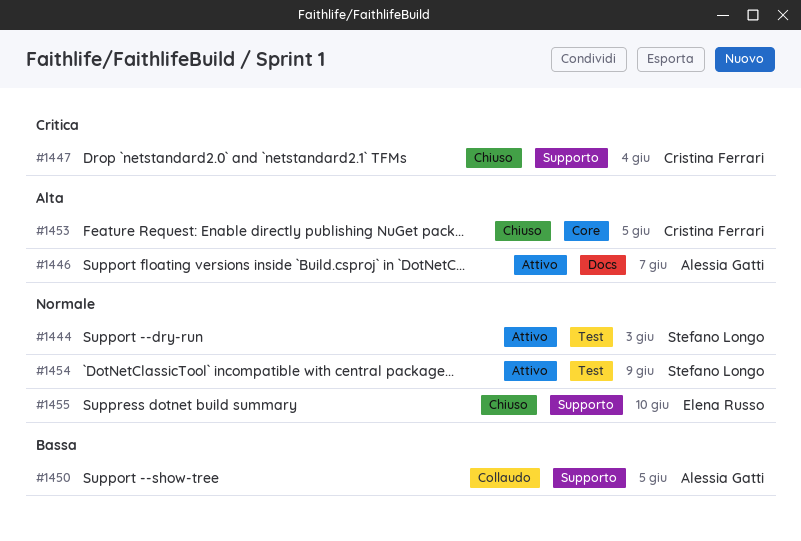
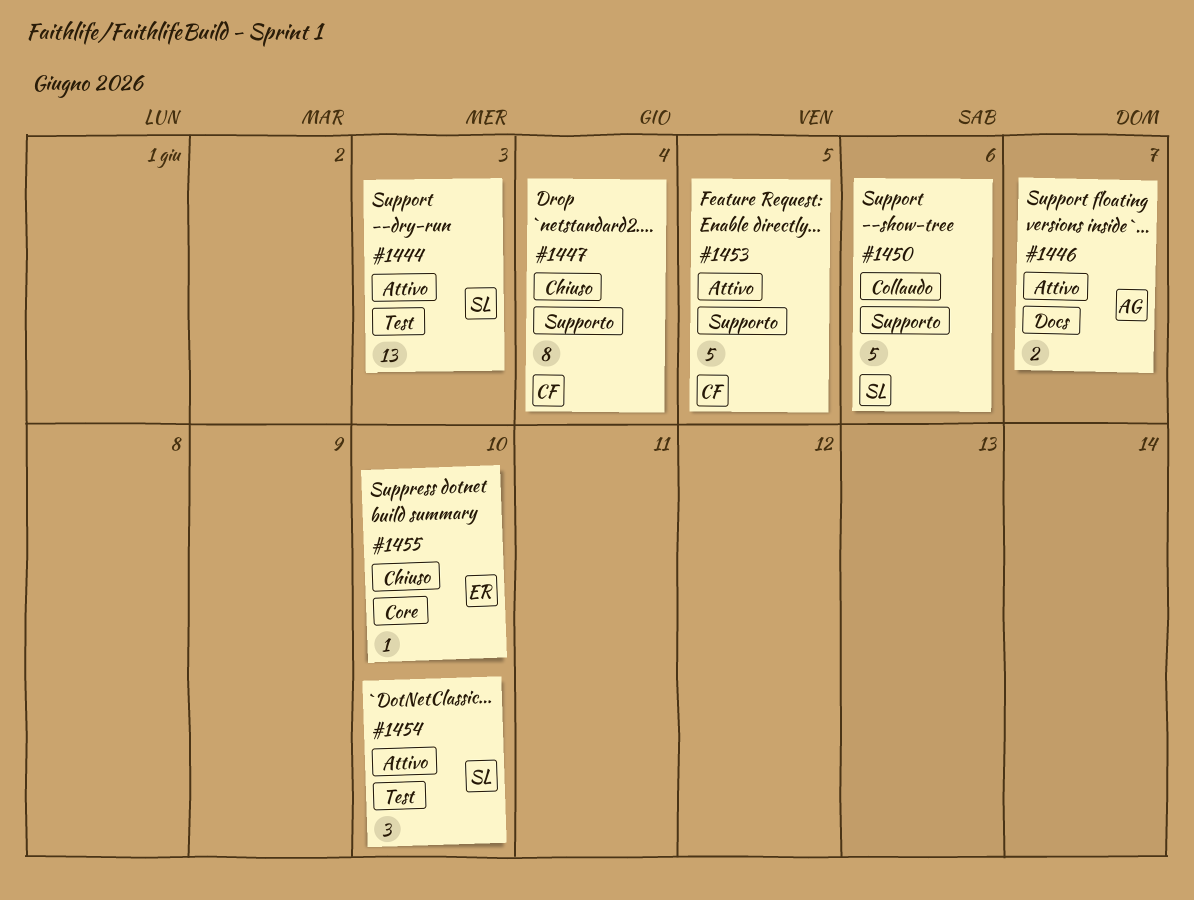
#1450, owner: Alessia Gatti -> Stefano Longo
#1450, due: Jun 5 -> Jun 6
#1453, status: Chiuso -> Attivo
#1453, label: Core -> Supporto
#1454, due: Jun 9 -> Jun 10
#1455, label: Supporto -> Core

